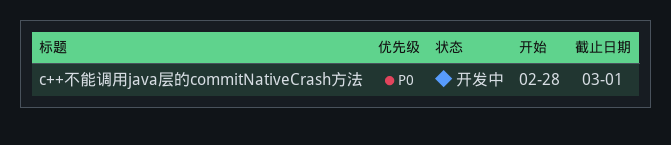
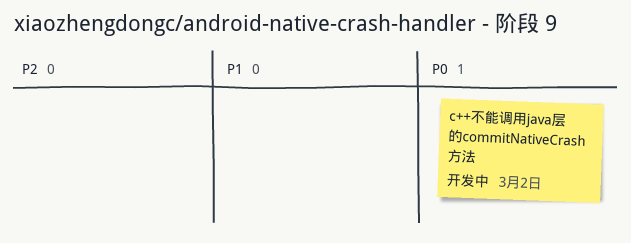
c++不能调用java层的commitNativeCrash方法, due: Mar 1 -> Mar 2

